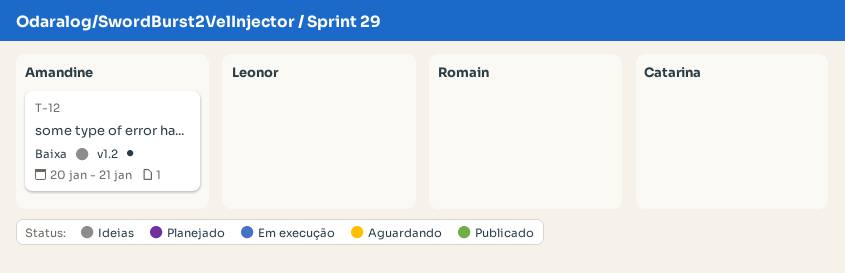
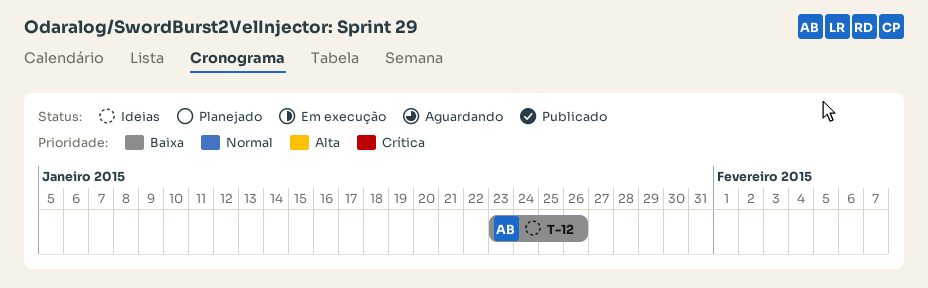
T-12, start: Jan 20 -> Jan 23
T-12, due: Jan 21 -> Jan 26

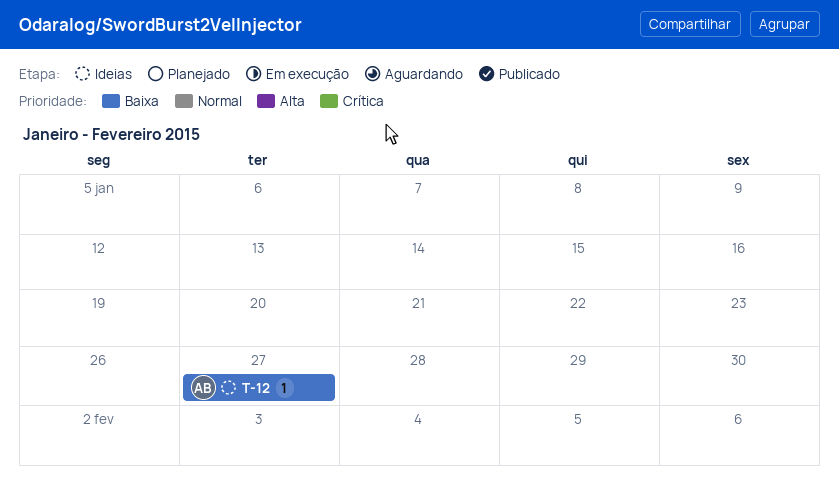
T-12, start: Jan 23 -> Jan 27
T-12, due: Jan 26 -> Jan 27

